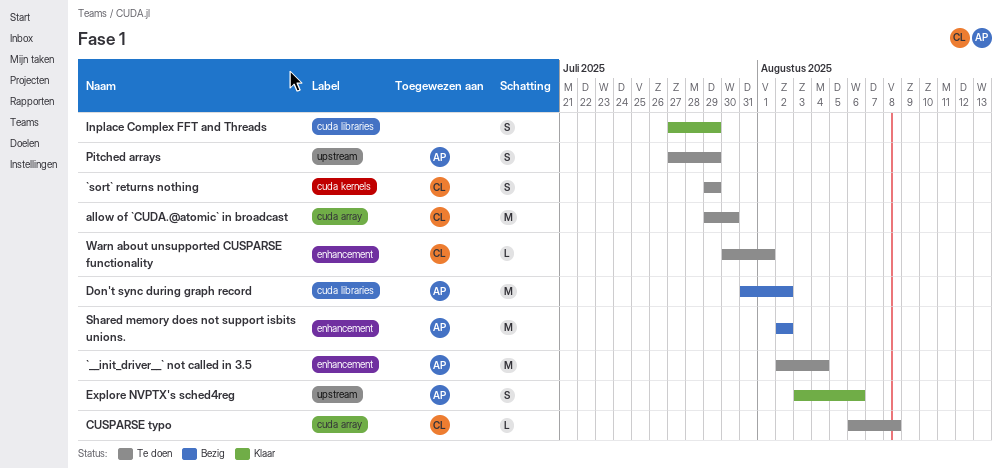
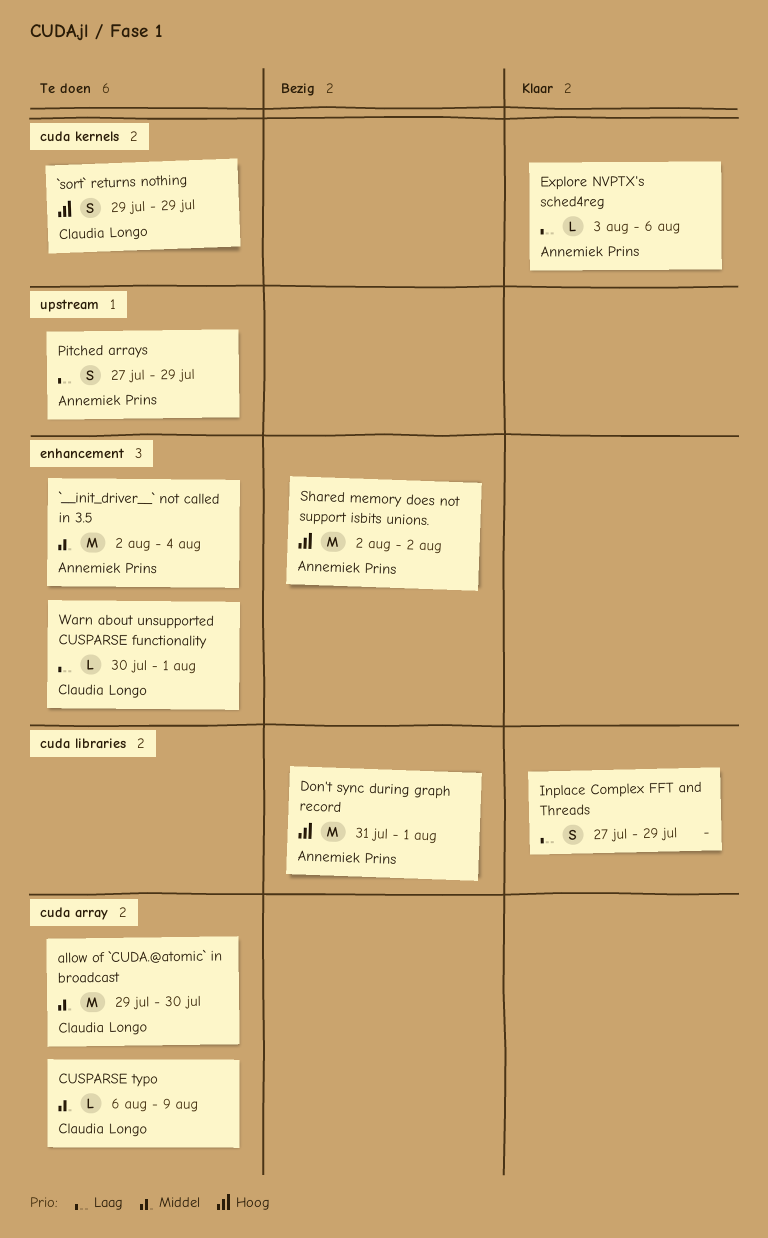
CUSPARSE typo, due: Aug 8 -> Aug 9
Don't sync during graph record, due: Aug 2 -> Aug 1
Explore NVPTX's sched4reg, label: upstream -> cuda kernels
Explore NVPTX's sched4reg, estimate: S -> L

